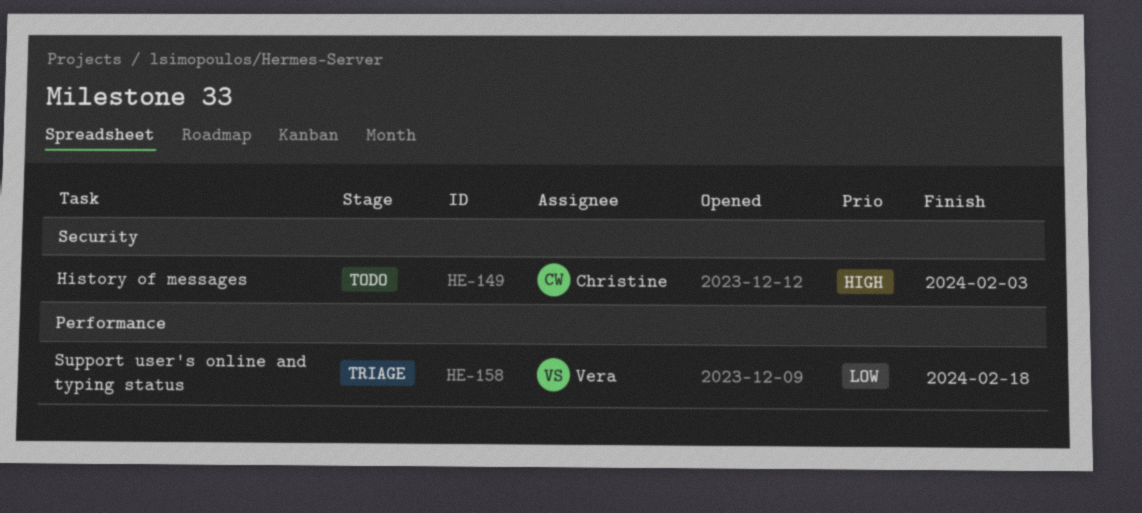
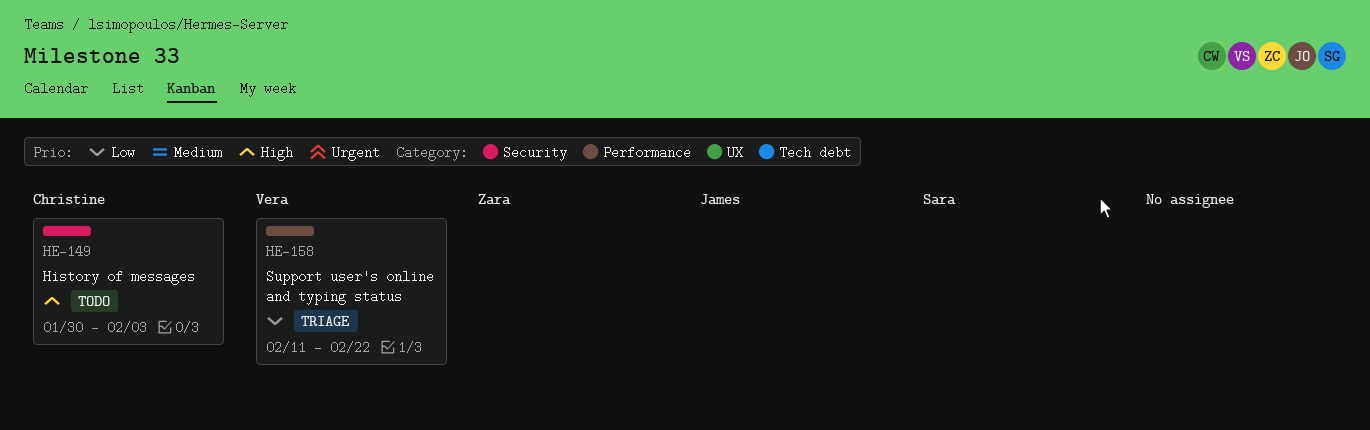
HE-158, due: Feb 18 -> Feb 22

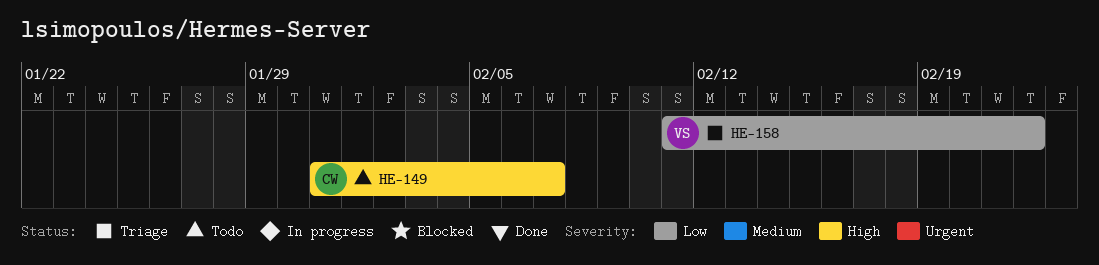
HE-149, start: Jan 30 -> Jan 31
HE-149, due: Feb 3 -> Feb 7

